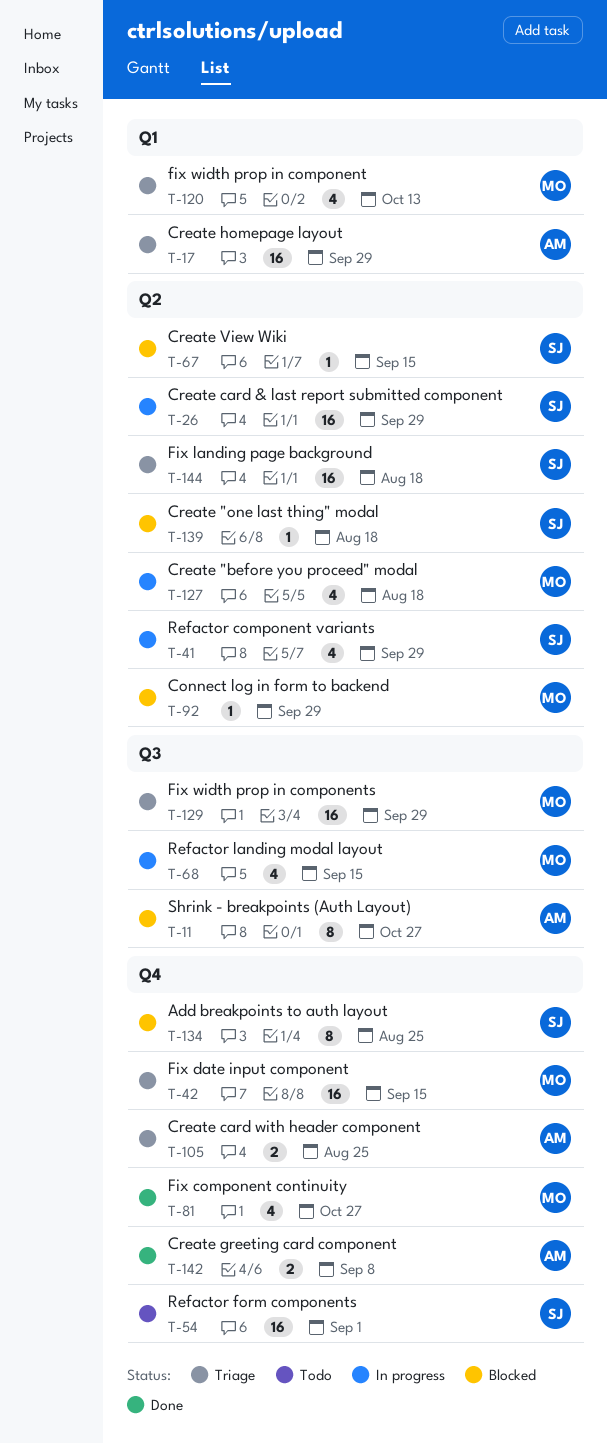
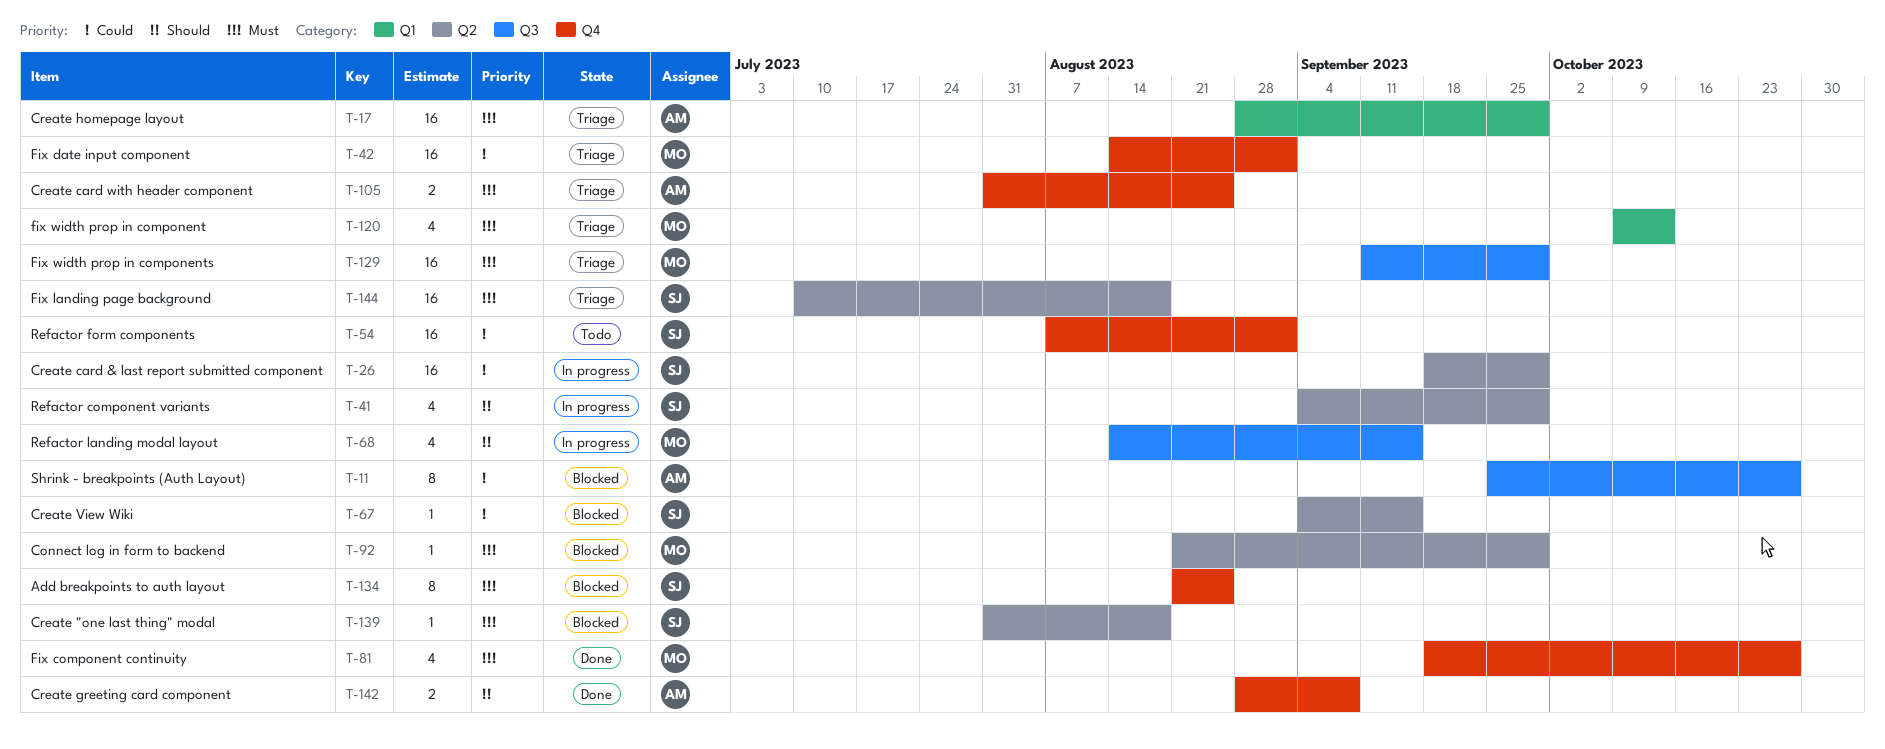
T-42, due: Sep 15 -> Sep 1
T-127: present -> none

